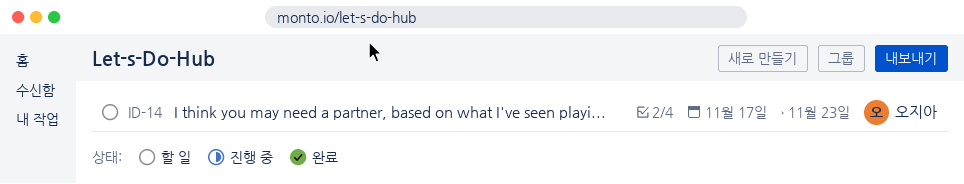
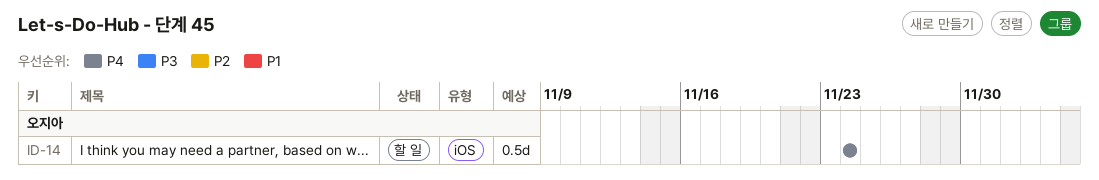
ID-14, start: Nov 17 -> Nov 24
ID-14, due: Nov 23 -> Nov 24

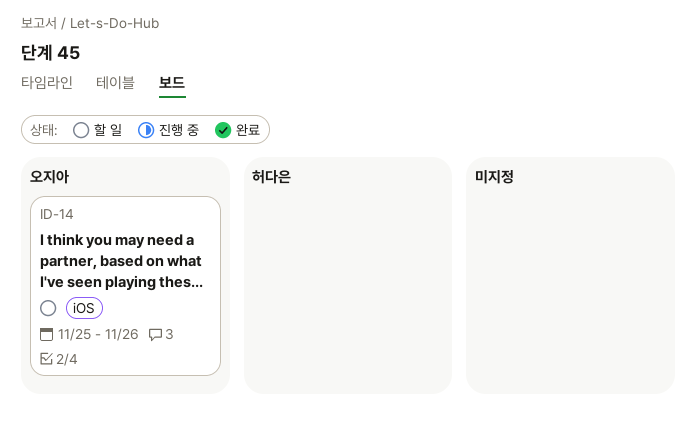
ID-14, start: Nov 24 -> Nov 25
ID-14, due: Nov 24 -> Nov 26

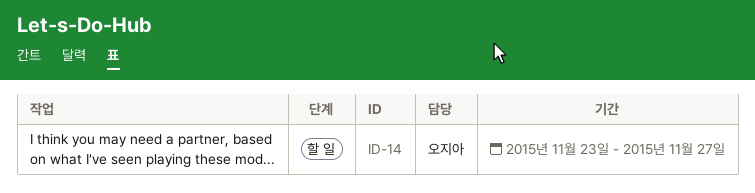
ID-14, start: Nov 25 -> Nov 23
ID-14, due: Nov 26 -> Nov 27

